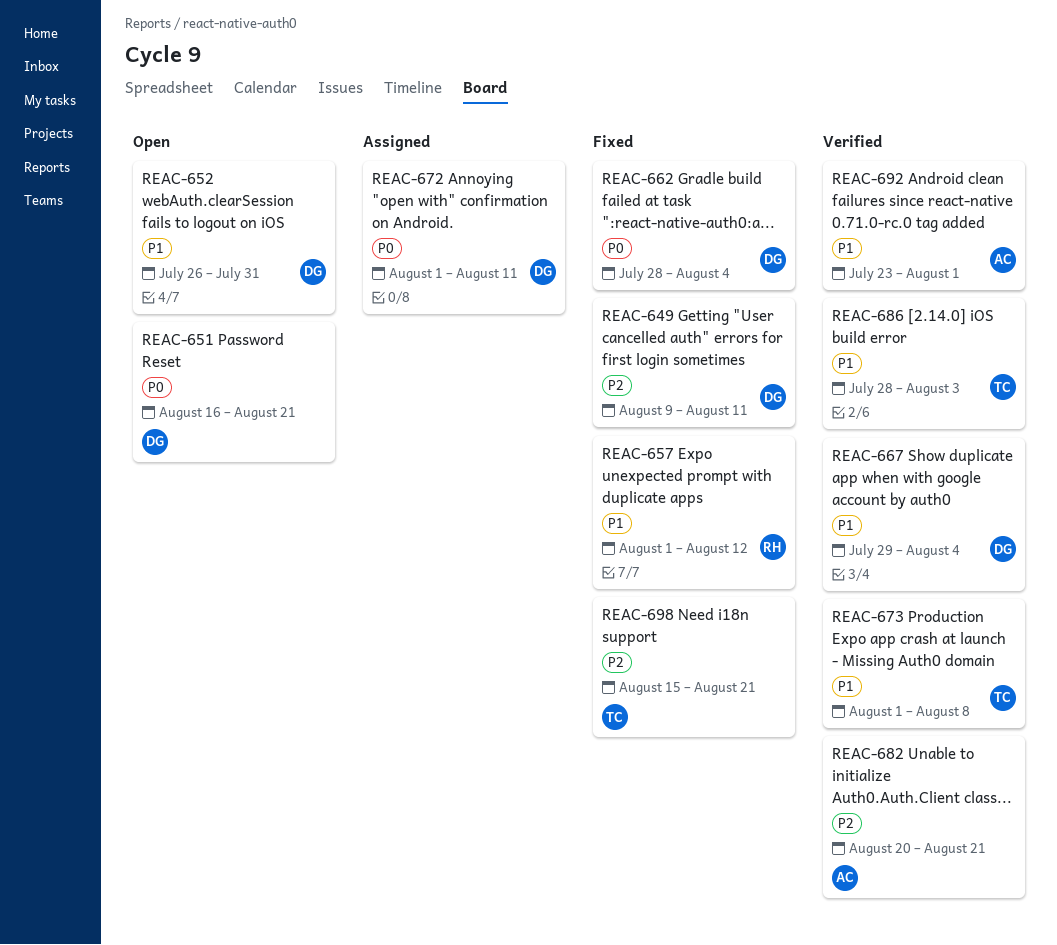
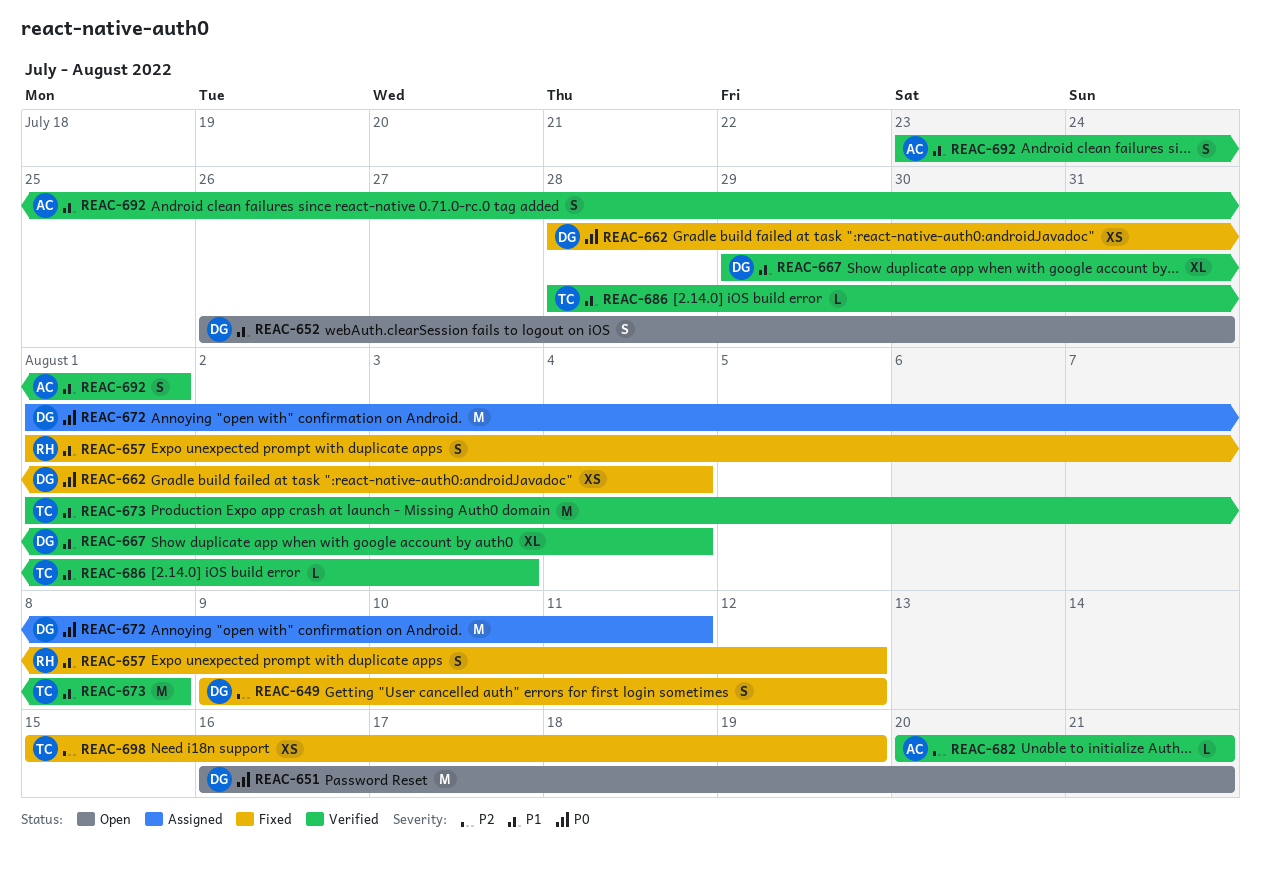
REAC-649, due: Aug 11 -> Aug 12
REAC-698, due: Aug 21 -> Aug 19

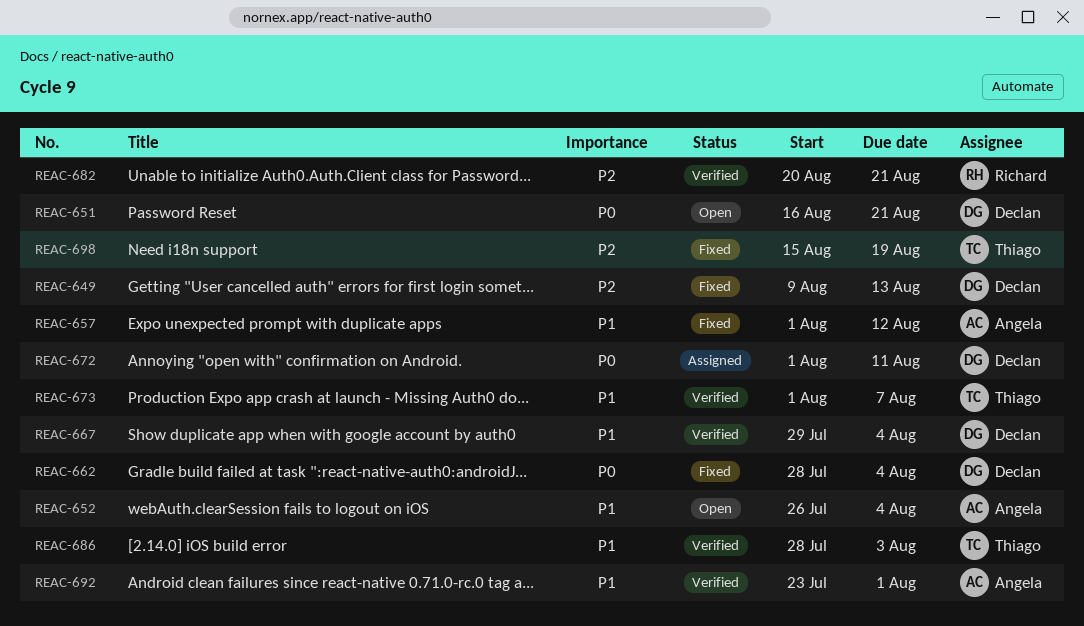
REAC-649, due: Aug 12 -> Aug 13
REAC-652, owner: Declan -> Angela
REAC-652, due: Jul 31 -> Aug 4
REAC-657, owner: Richard -> Angela
REAC-673, due: Aug 8 -> Aug 7
REAC-682, owner: Angela -> Richard

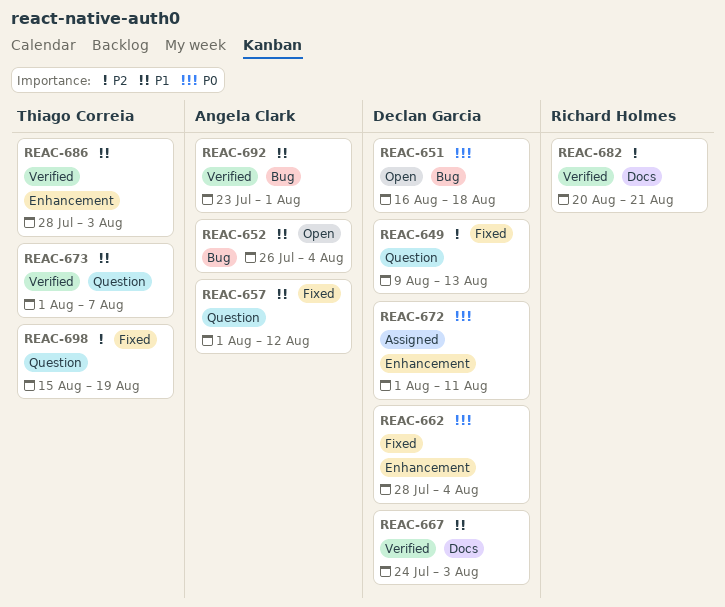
REAC-651, due: Aug 21 -> Aug 18
REAC-667, start: Jul 29 -> Jul 24
REAC-667, due: Aug 4 -> Aug 3

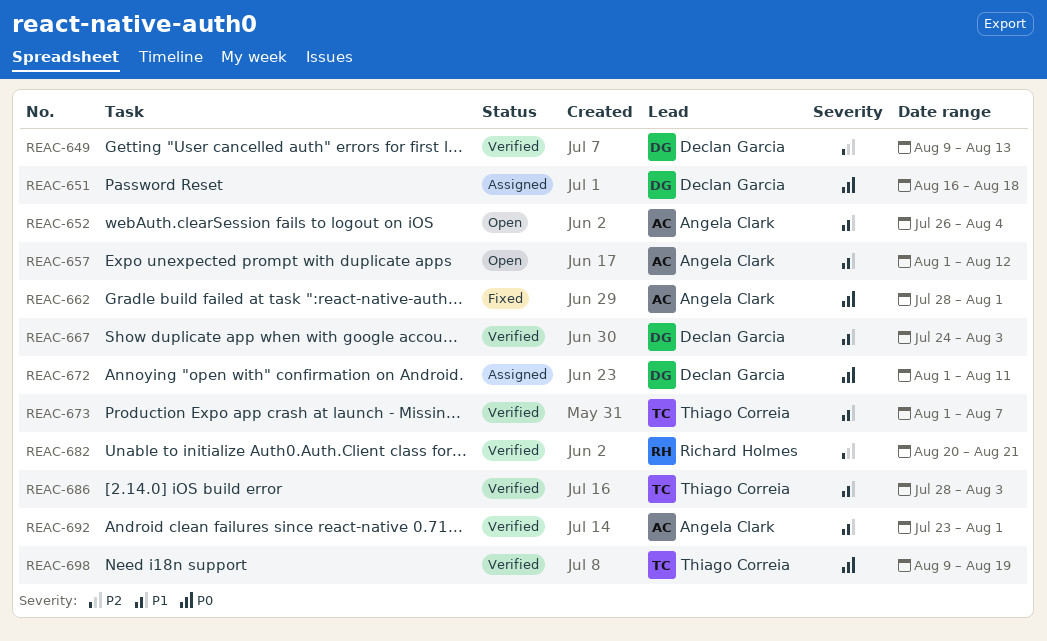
REAC-649, status: Fixed -> Verified
REAC-651, status: Open -> Assigned
REAC-657, status: Fixed -> Open
REAC-662, owner: Declan Garcia -> Angela Clark
REAC-662, due: Aug 4 -> Aug 1
REAC-698, status: Fixed -> Verified
REAC-698, priority: P2 -> P0
REAC-698, start: Aug 15 -> Aug 9

